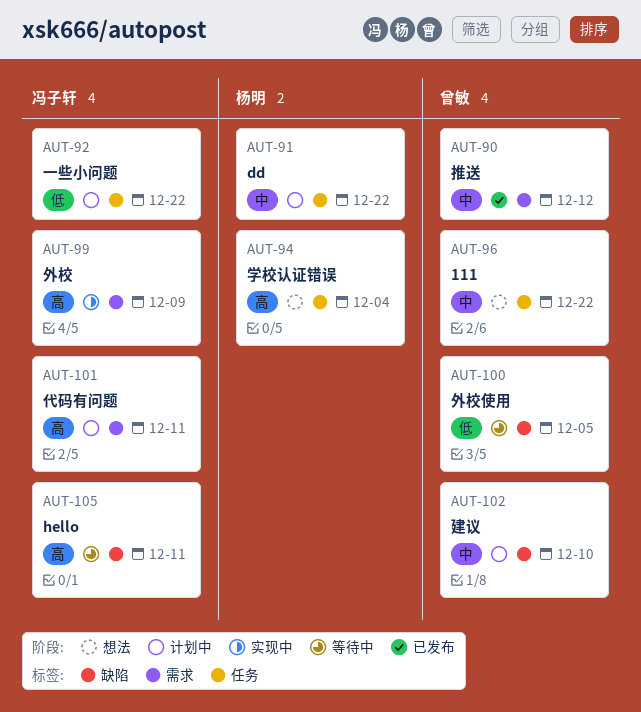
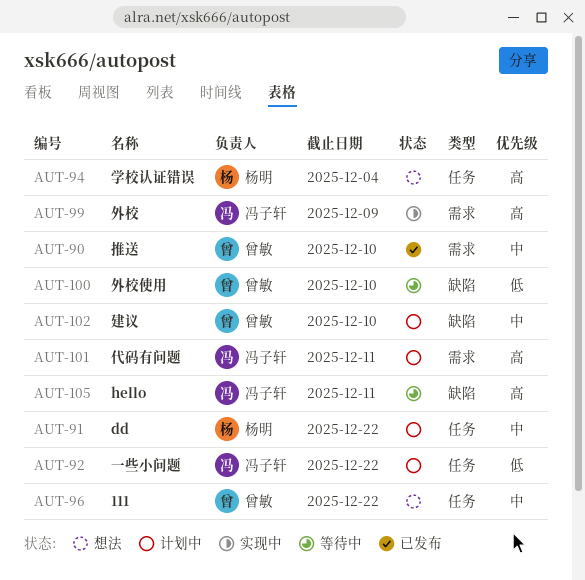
AUT-90, due: Dec 12 -> Dec 10
AUT-100, due: Dec 5 -> Dec 10

